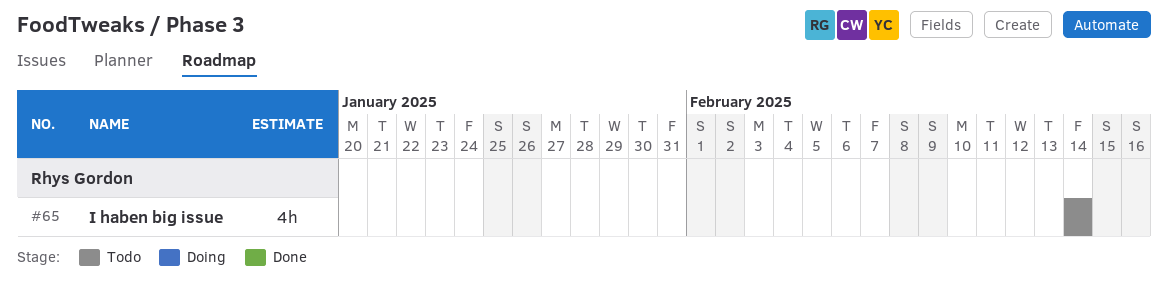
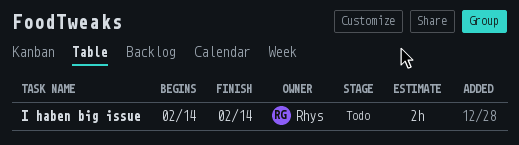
I haben big issue, estimate: 4h -> 2h

